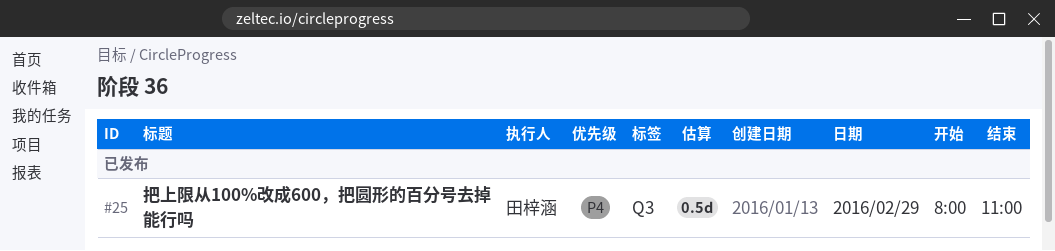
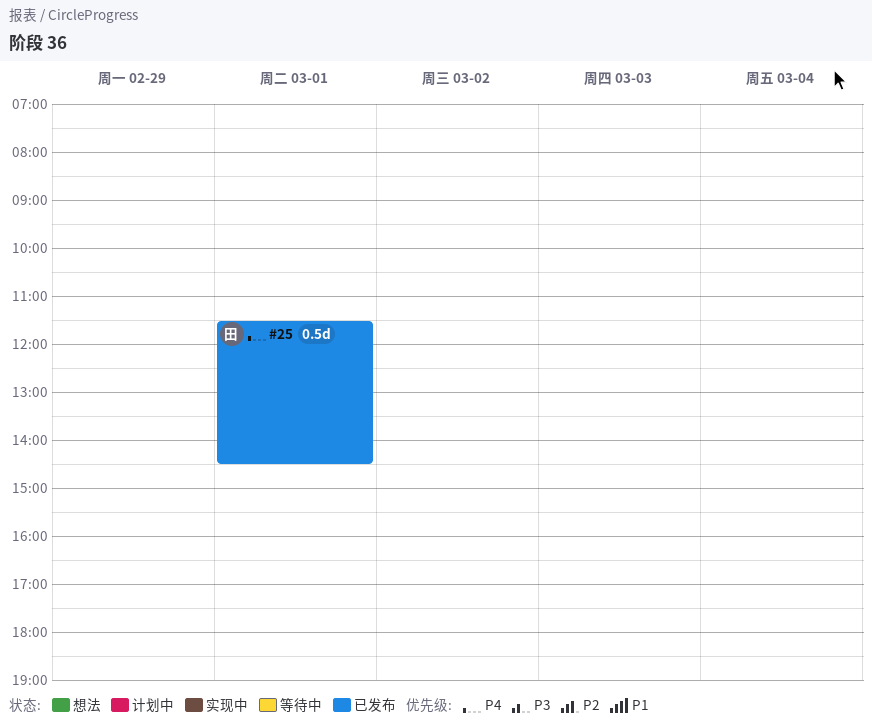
#25, day: Feb 29 -> Mar 1
#25, begins: 08:00 -> 11:30
#25, ends: 11:00 -> 14:30

